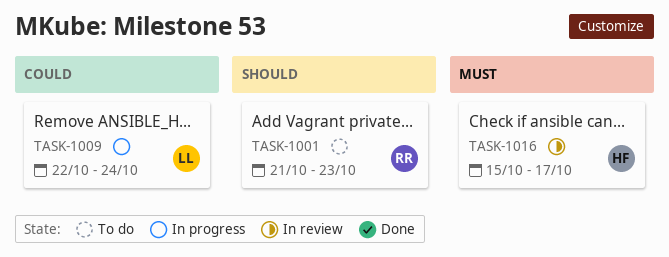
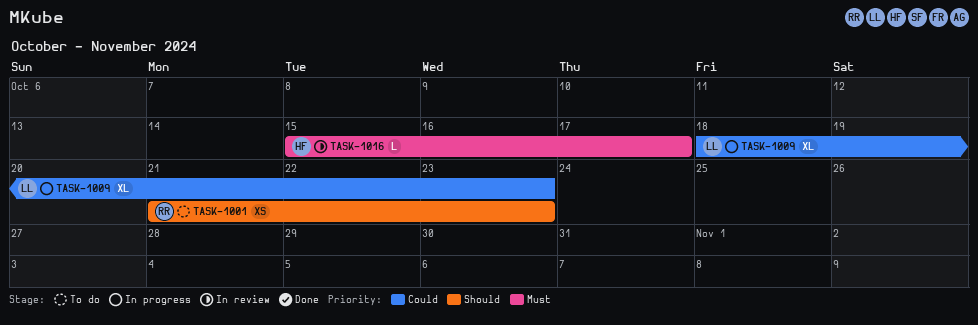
TASK-1009, start: Oct 22 -> Oct 18
TASK-1009, due: Oct 24 -> Oct 23

